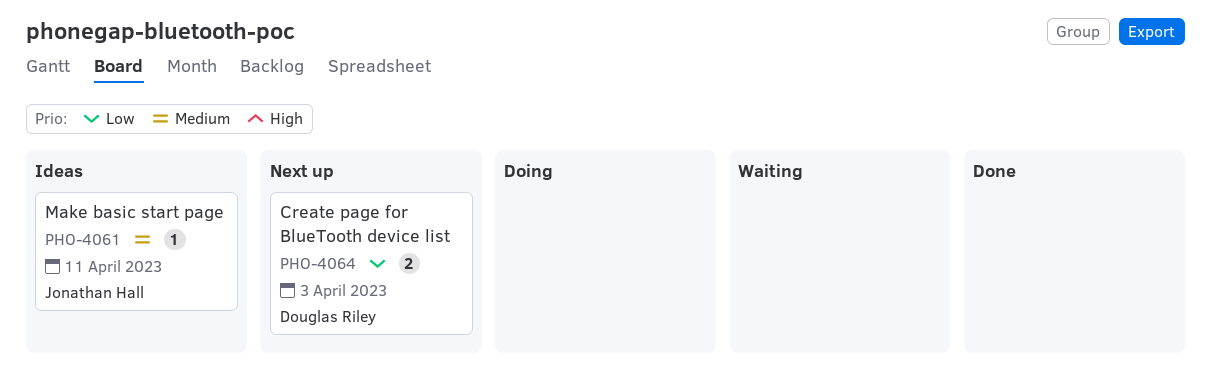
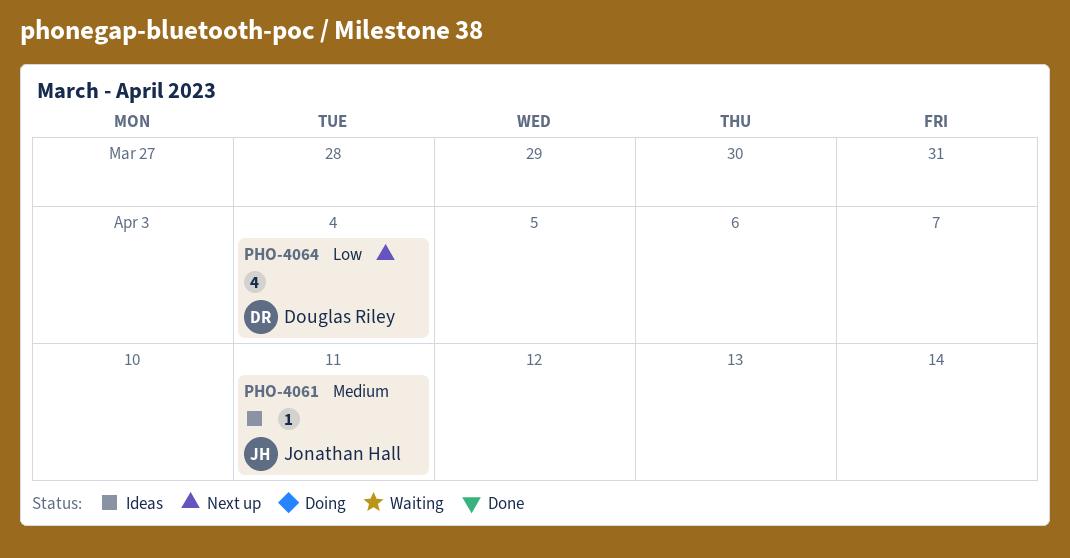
PHO-4064, estimate: 2 -> 4
PHO-4064, due: Apr 3 -> Apr 4

